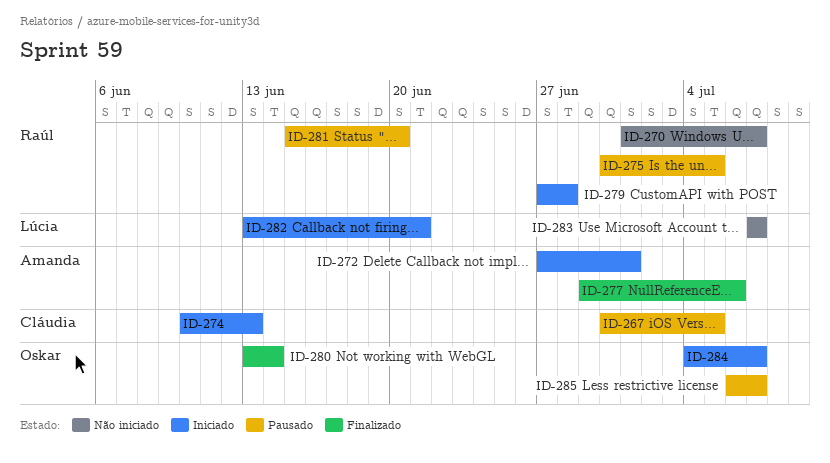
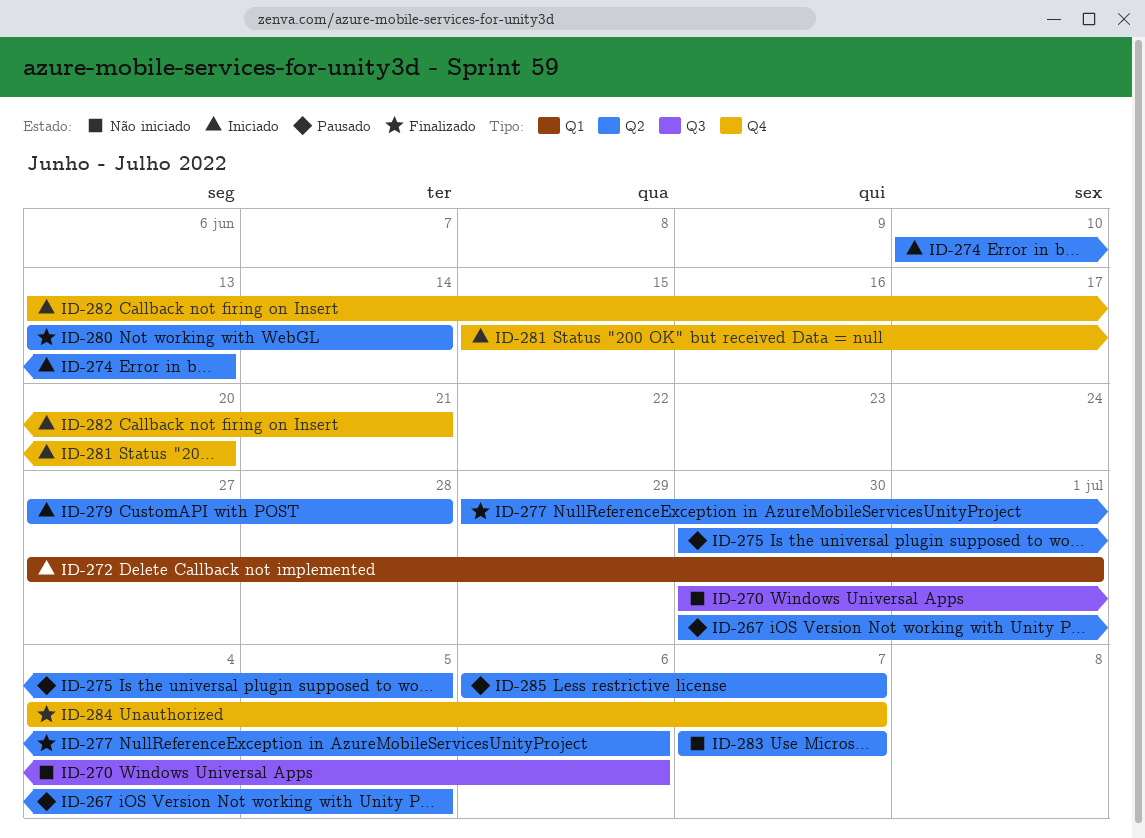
ID-270, start: Jul 1 -> Jun 30
ID-270, due: Jul 7 -> Jul 6
ID-281, status: Pausado -> Iniciado
ID-284, status: Iniciado -> Finalizado

